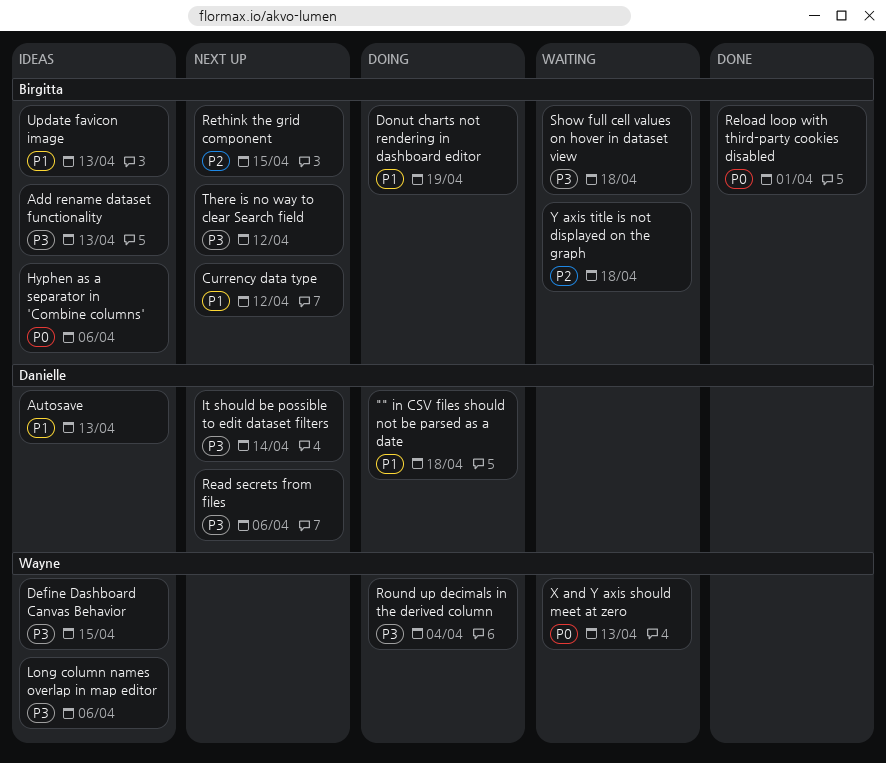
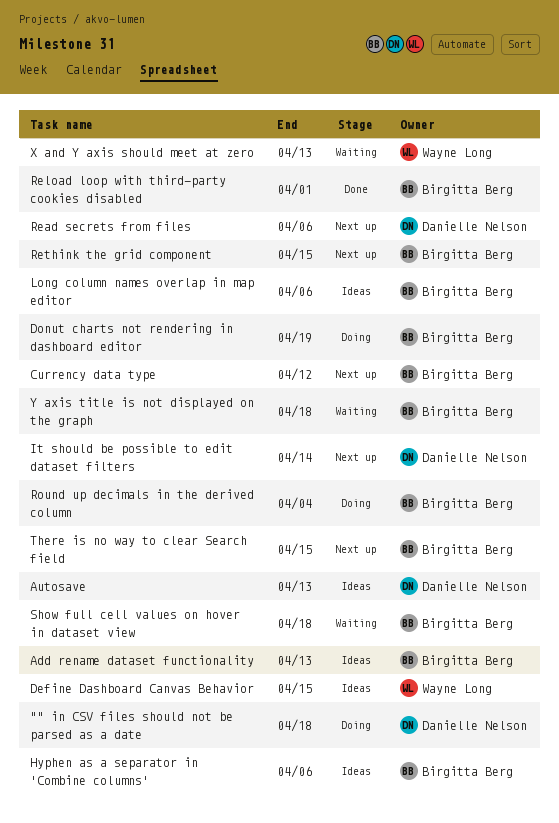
Long column names overlap in map editor, owner: Wayne Long -> Birgitta Berg
Round up decimals in the derived column, owner: Wayne Long -> Birgitta Berg
There is no way to clear Search field, due: Apr 12 -> Apr 15
Update favicon image: present -> none

